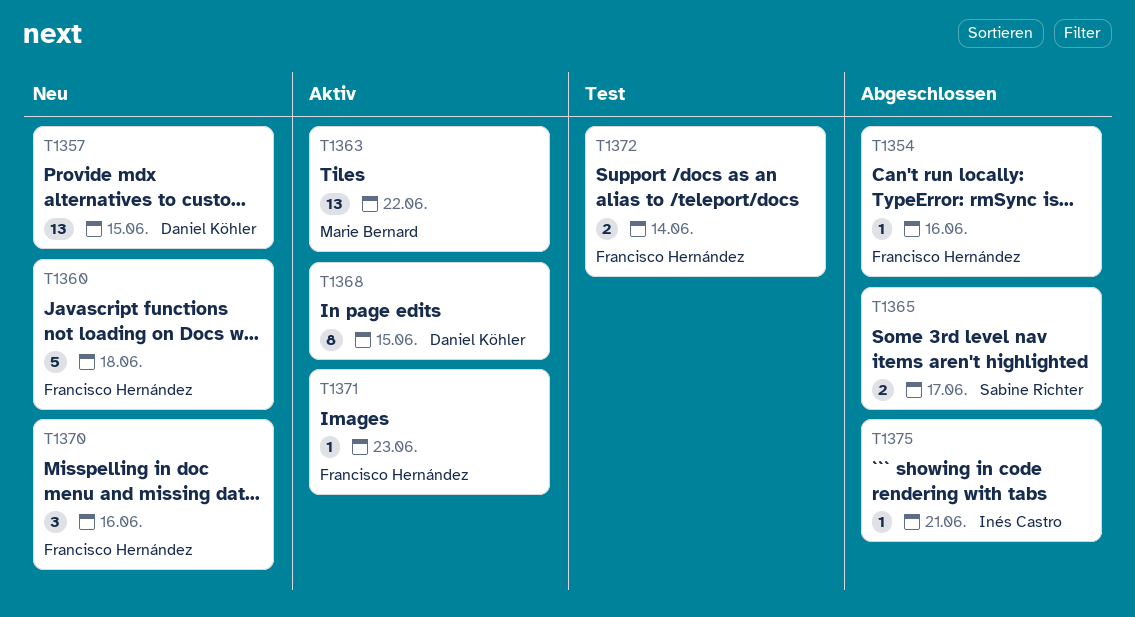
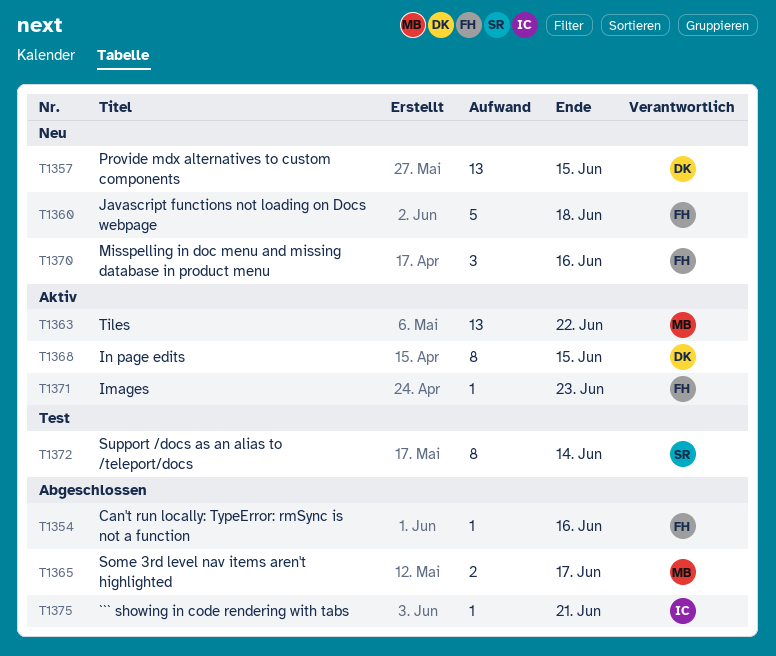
T1365, owner: Sabine Richter -> Marie Bernard
T1372, owner: Francisco Hernández -> Sabine Richter
T1372, estimate: 2 -> 8

